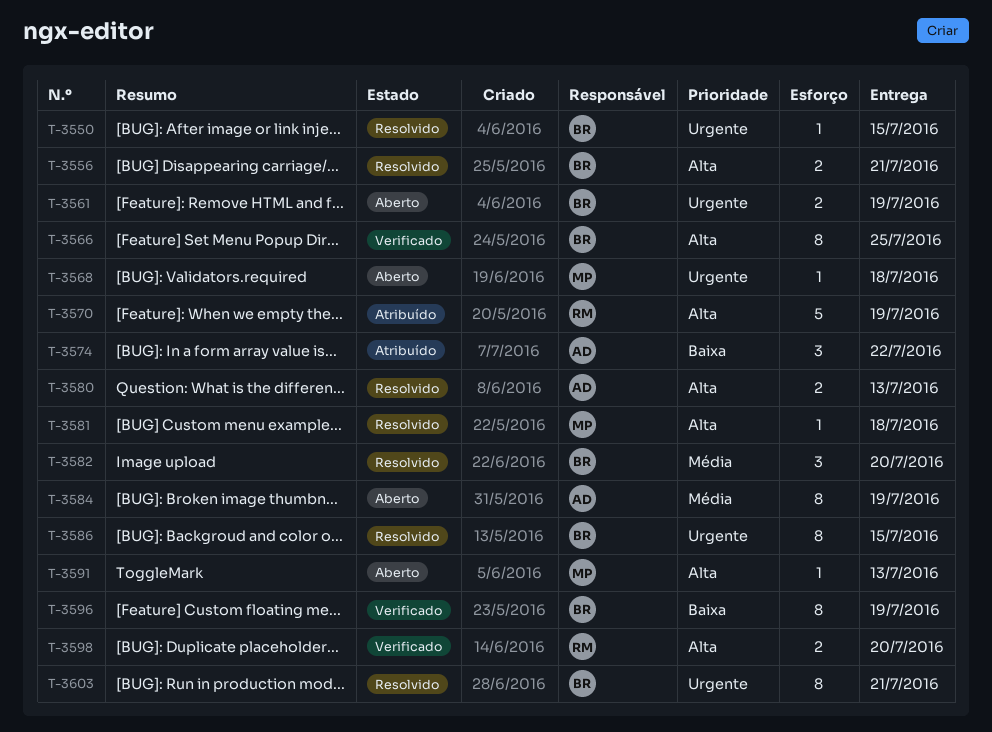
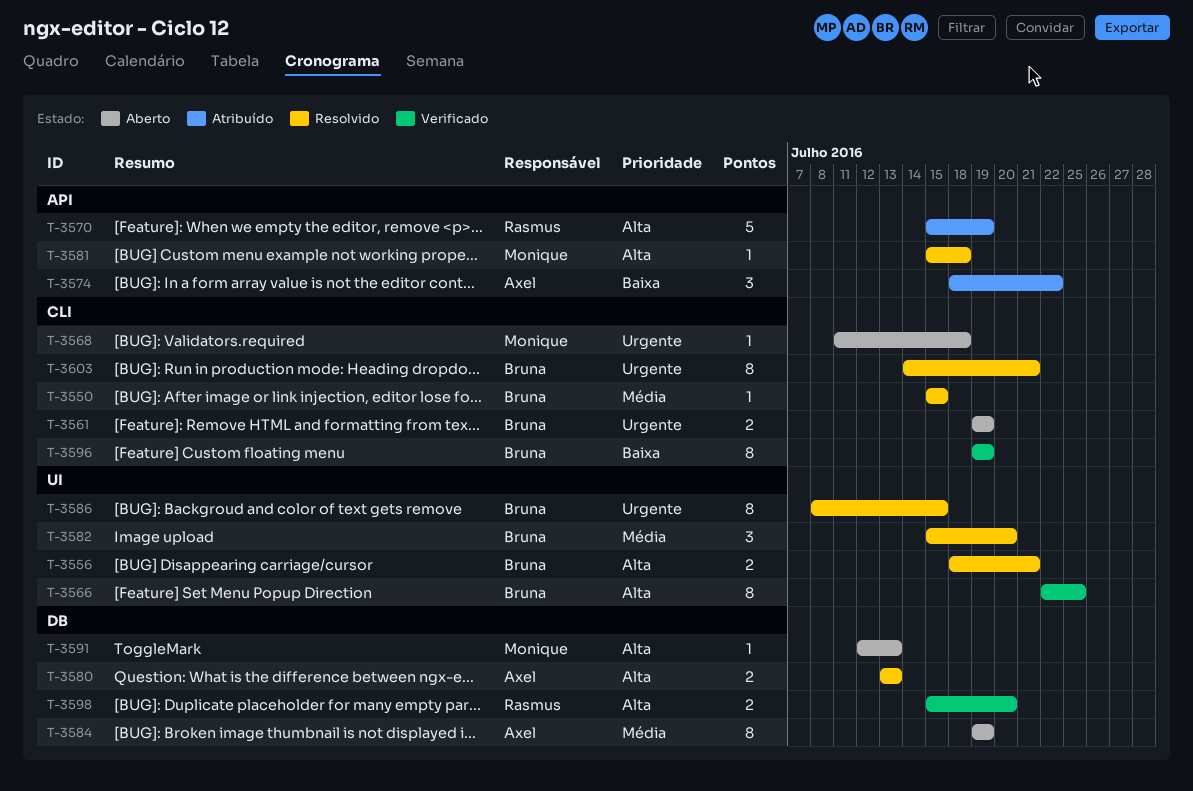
T-3550, priority: Urgente -> Média

